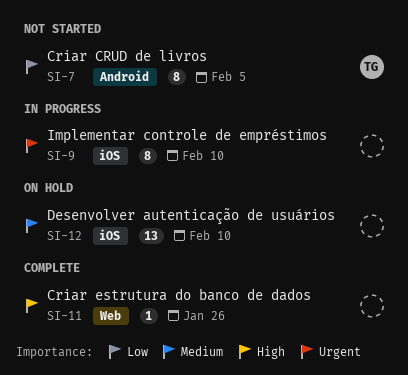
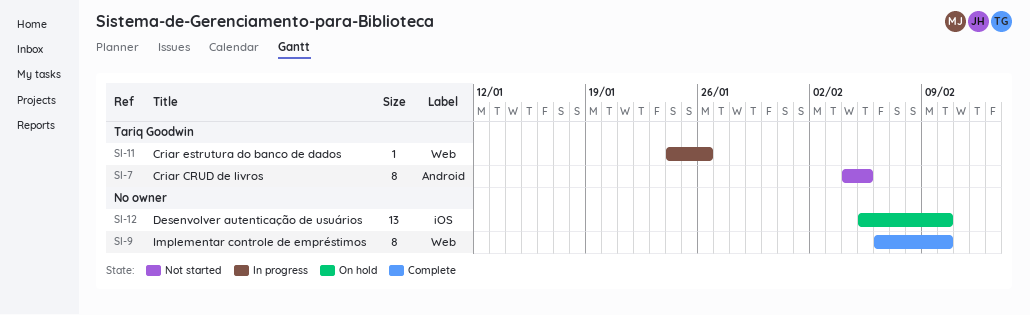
SI-9, status: In progress -> Complete
SI-9, label: iOS -> Web
SI-11, status: Complete -> In progress
SI-11, owner: none -> Tariq Goodwin

